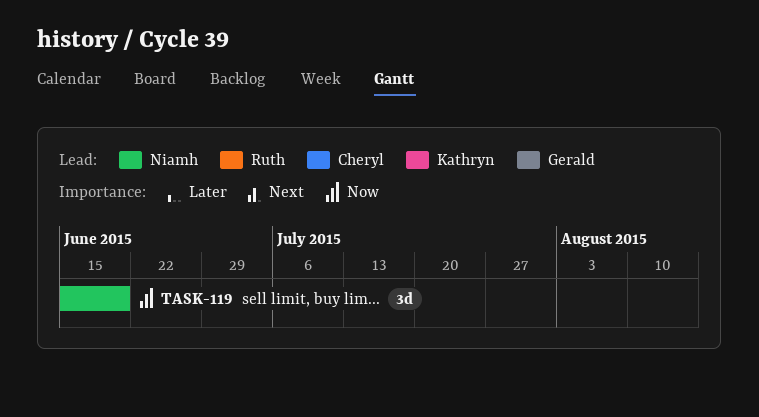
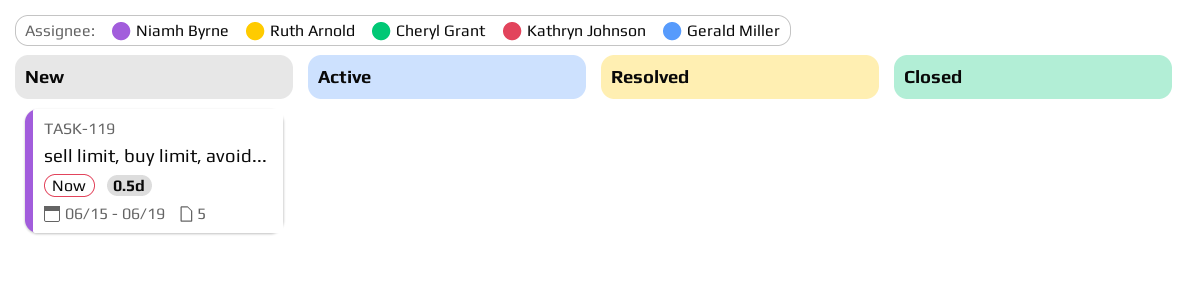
TASK-119, estimate: 3d -> 0.5d

